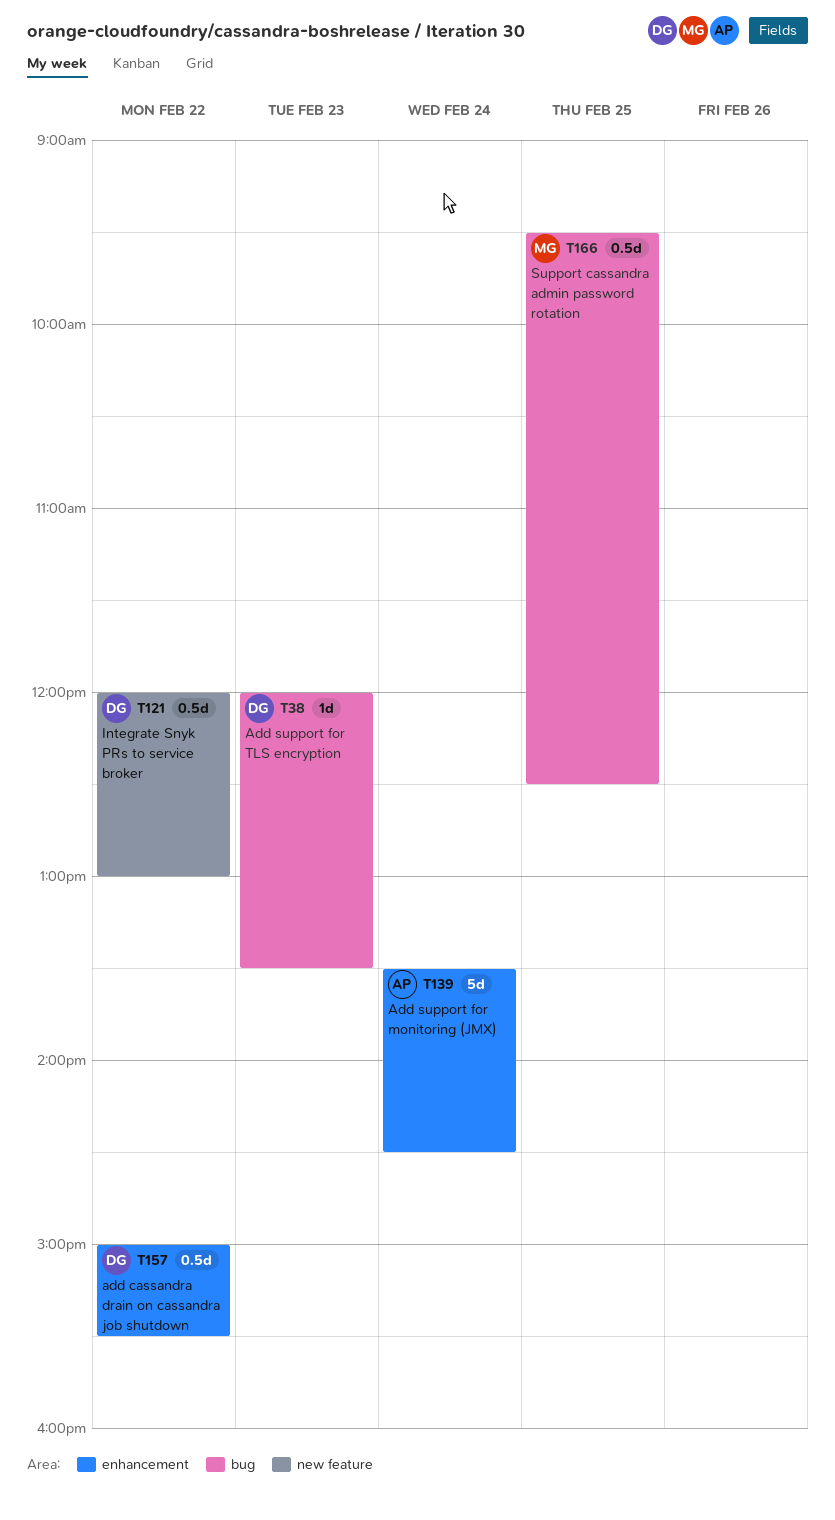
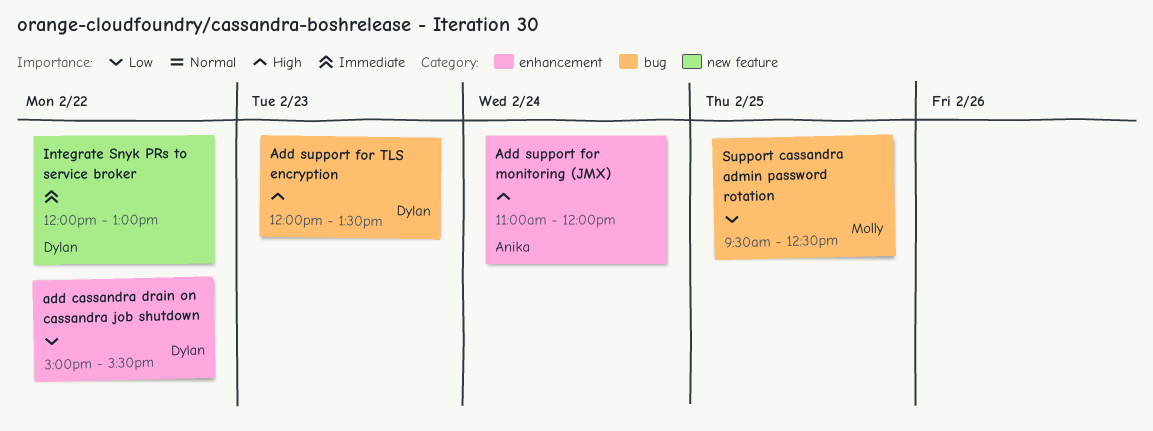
Add support for monitoring (JMX), begins: 13:30 -> 11:00
Add support for monitoring (JMX), ends: 14:30 -> 12:00

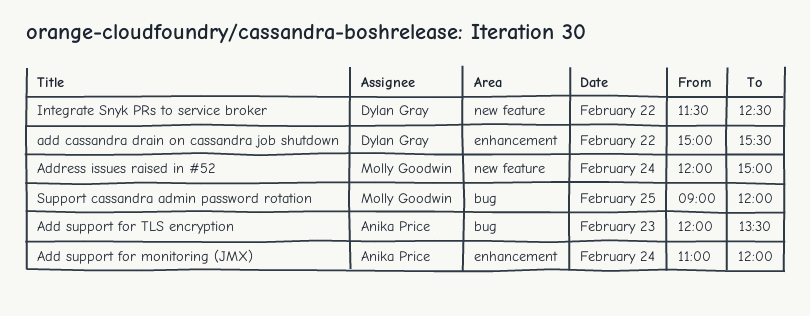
Add support for TLS encryption, owner: Dylan Gray -> Anika Price
Address issues raised in #52: none -> present
Integrate Snyk PRs to service broker, begins: 12:00 -> 11:30
Integrate Snyk PRs to service broker, ends: 13:00 -> 12:30
Support cassandra admin password rotation, begins: 09:30 -> 09:00
Support cassandra admin password rotation, ends: 12:30 -> 12:00

